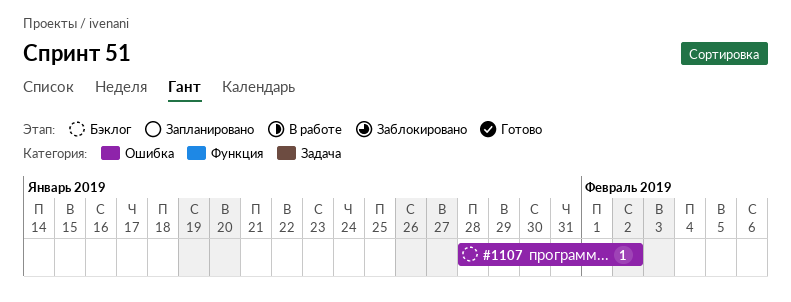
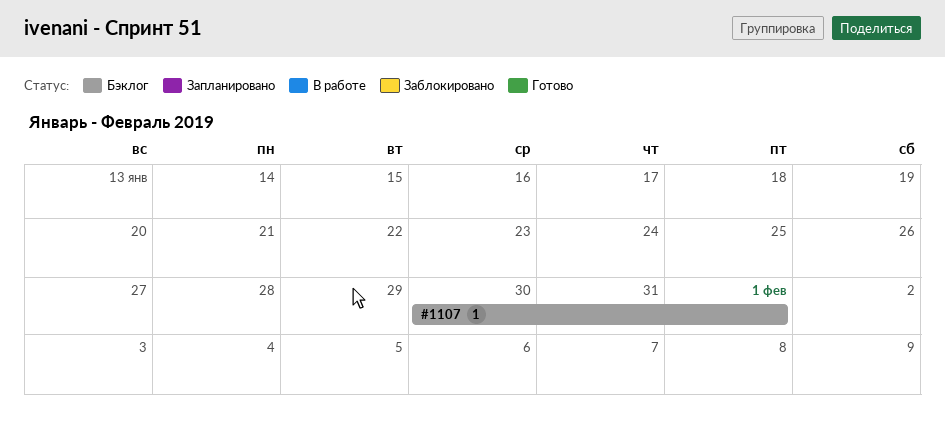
#1107, start: Jan 28 -> Jan 30
#1107, due: Feb 2 -> Feb 1

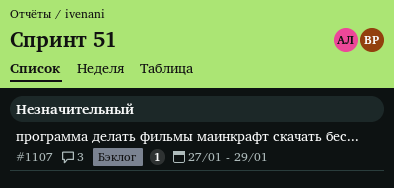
#1107, start: Jan 30 -> Jan 27
#1107, due: Feb 1 -> Jan 29

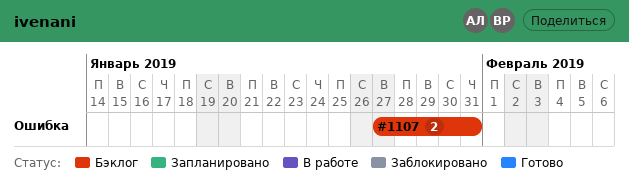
#1107, estimate: 1 -> 2
#1107, due: Jan 29 -> Jan 31

